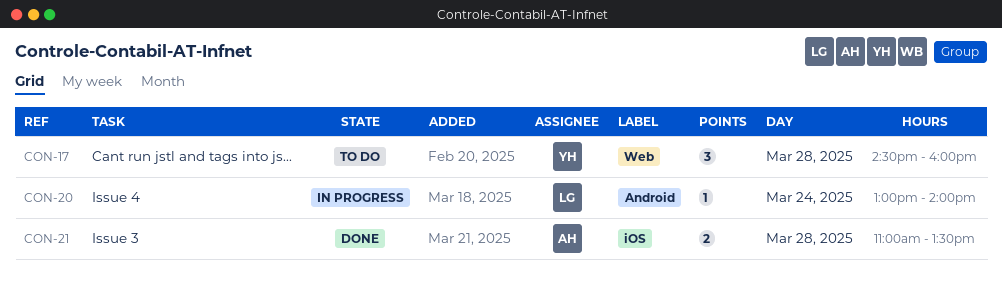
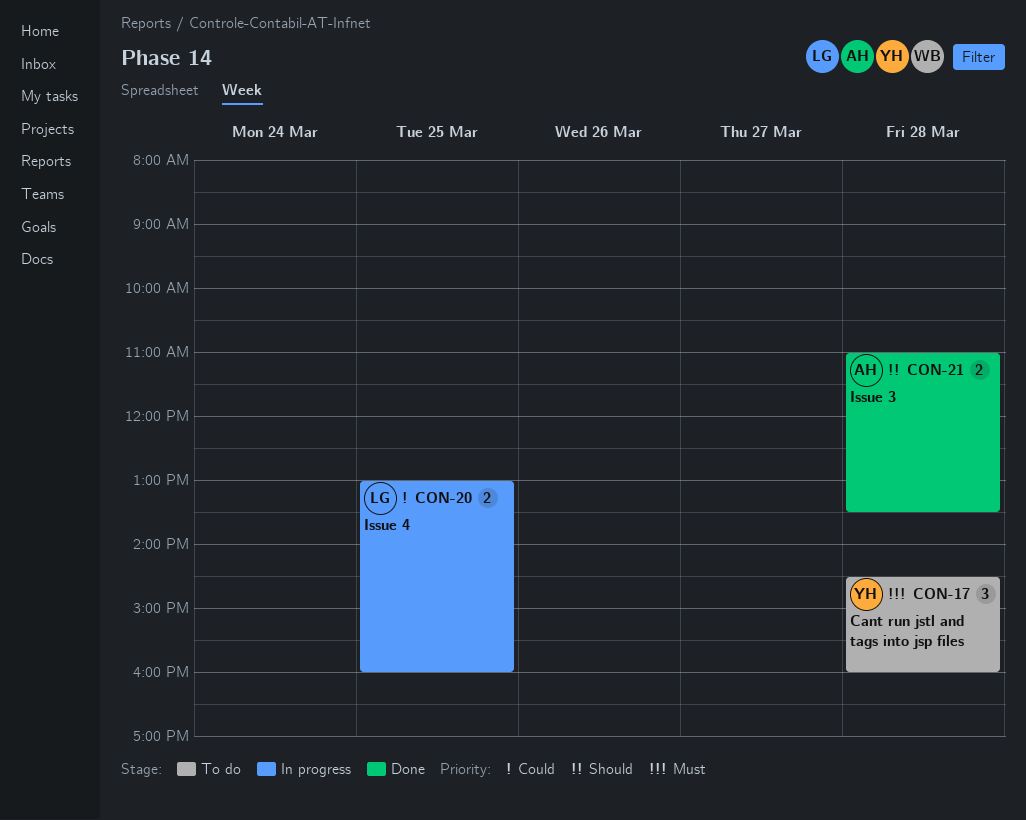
CON-20, estimate: 1 -> 2
CON-20, day: Mar 24 -> Mar 25
CON-20, ends: 14:00 -> 16:00

